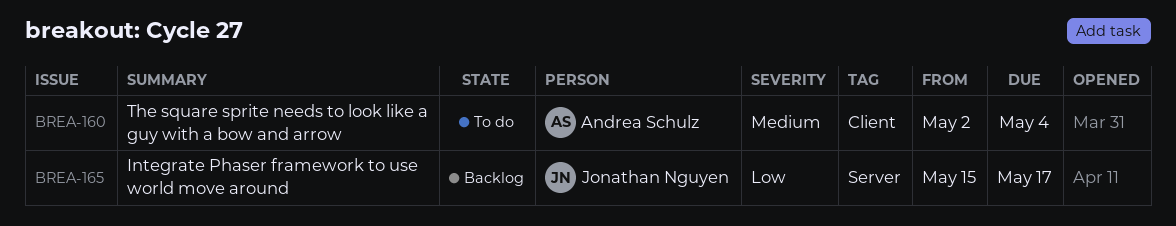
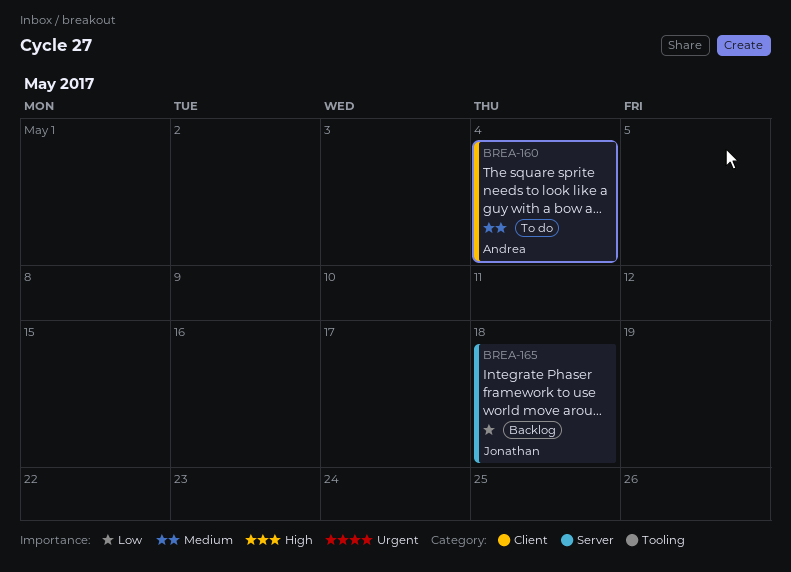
BREA-165, due: May 17 -> May 18

